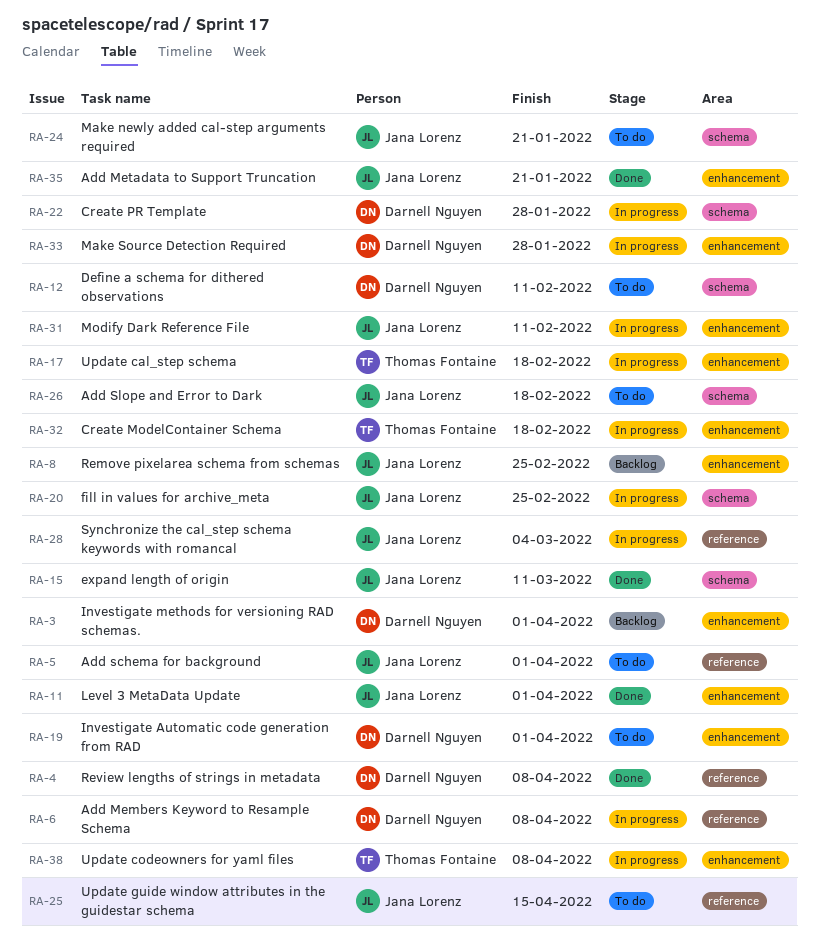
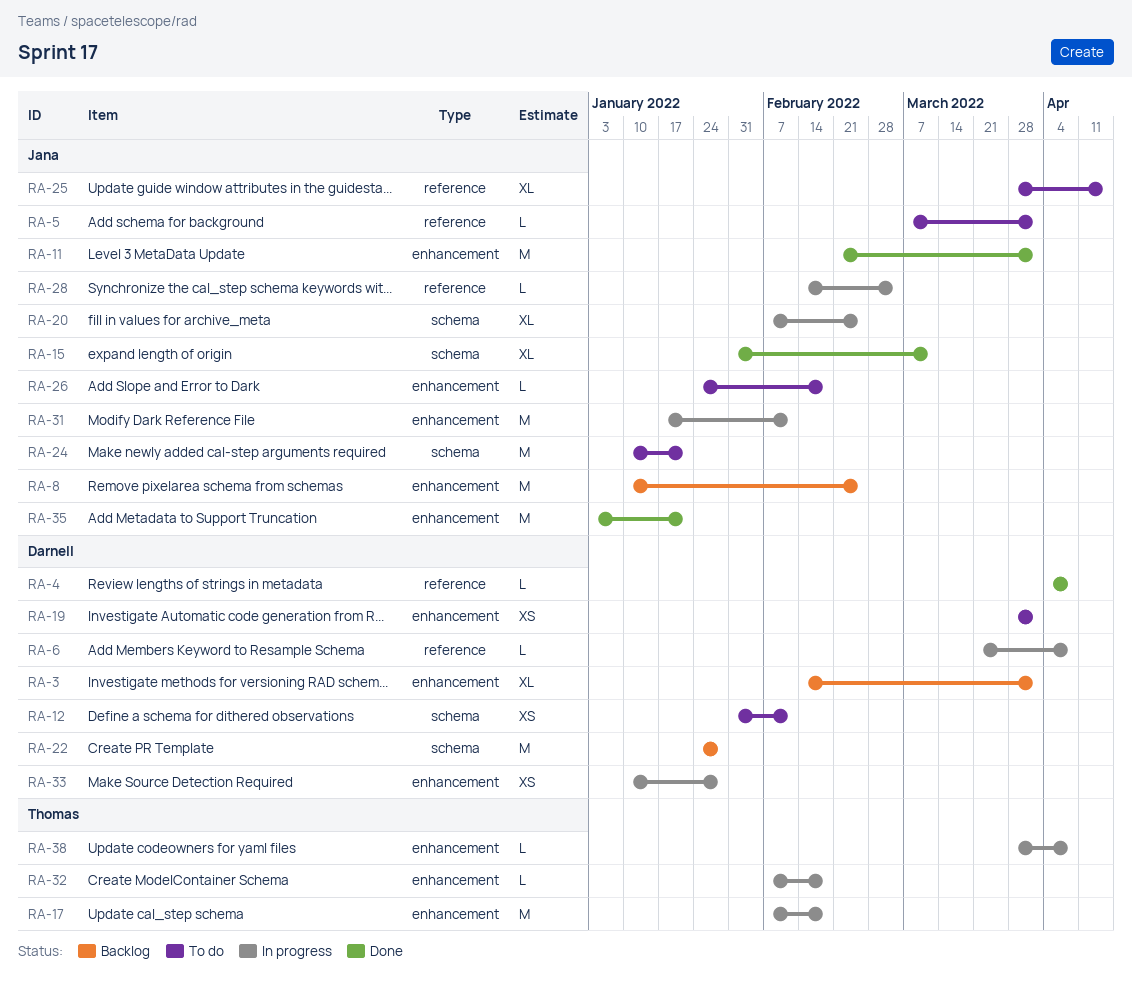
RA-22, status: In progress -> Backlog
RA-26, label: schema -> enhancement

